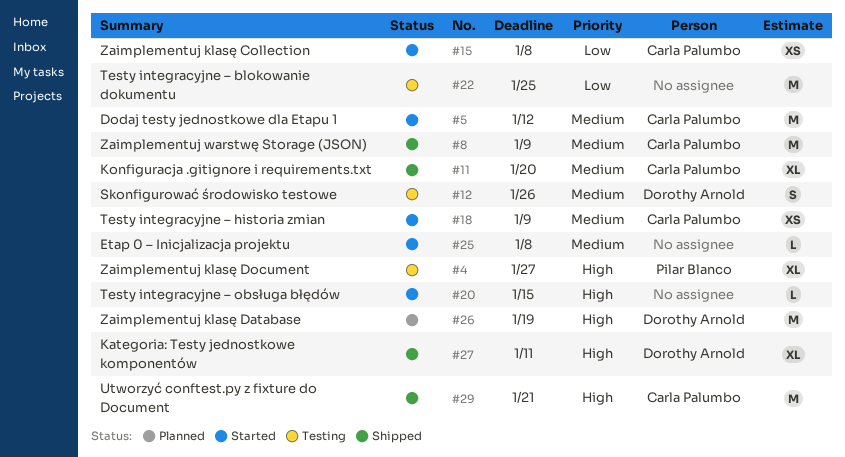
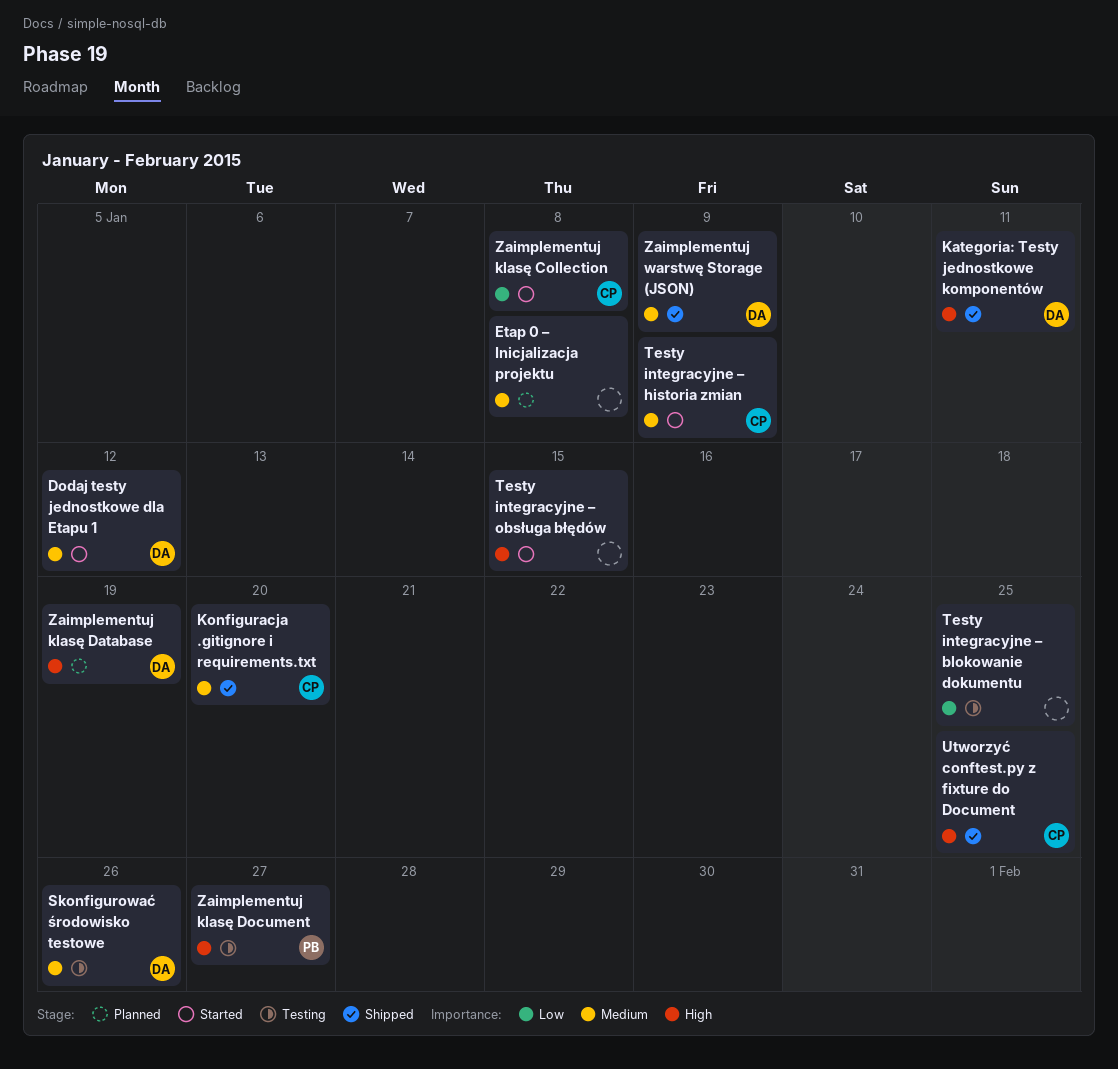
Dodaj testy jednostkowe dla Etapu 1, owner: Carla Palumbo -> Dorothy Arnold
Etap 0 – Inicjalizacja projektu, status: Started -> Planned
Utworzyć conftest.py z fixture do Document, due: Jan 21 -> Jan 25
Zaimplementuj warstwę Storage (JSON), owner: Carla Palumbo -> Dorothy Arnold

